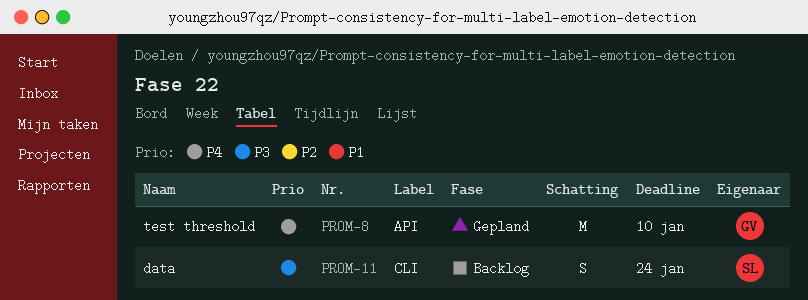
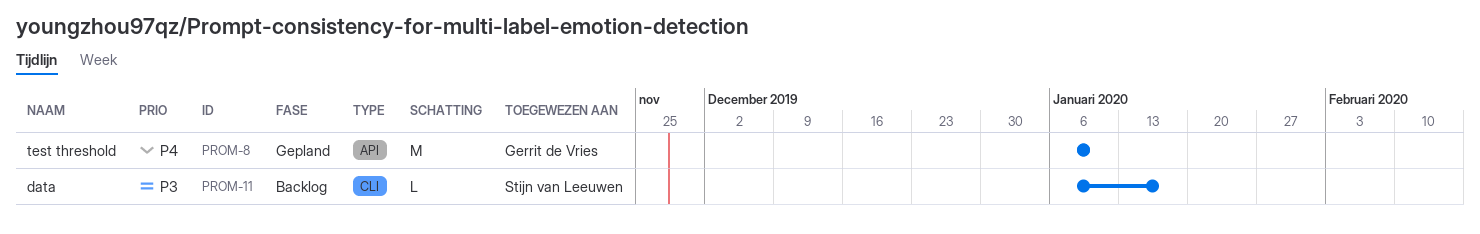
PROM-11, estimate: S -> L
PROM-11, due: Jan 24 -> Jan 17

